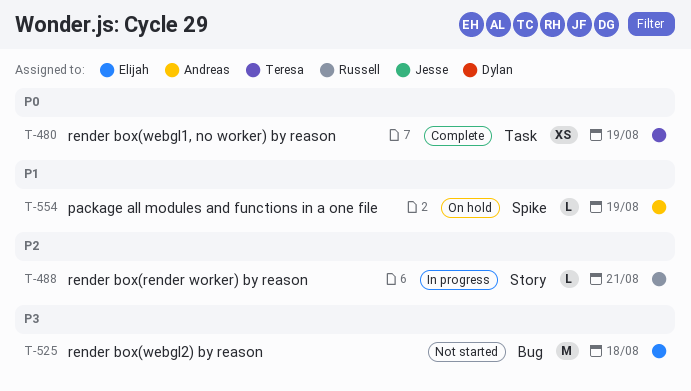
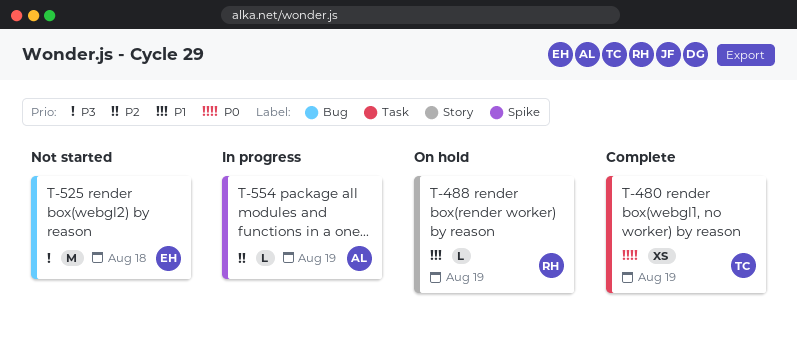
T-488, status: In progress -> On hold
T-488, priority: P2 -> P1
T-488, due: Aug 21 -> Aug 19
T-554, status: On hold -> In progress
T-554, priority: P1 -> P2

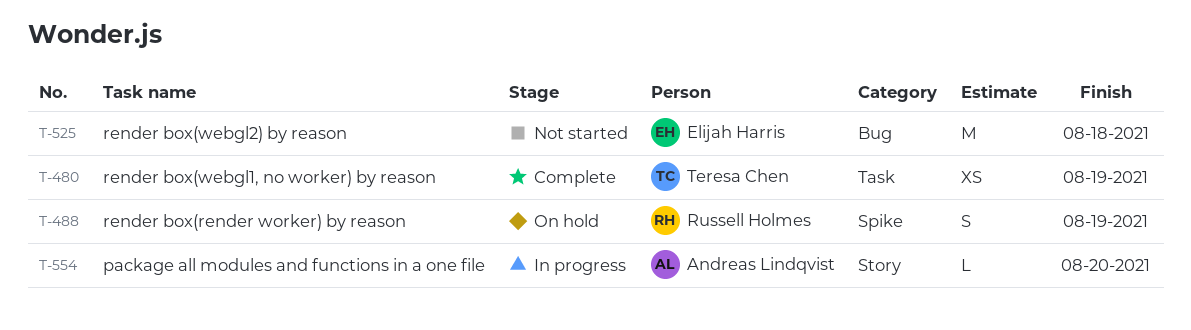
T-488, label: Story -> Spike
T-488, estimate: L -> S
T-554, label: Spike -> Story
T-554, due: Aug 19 -> Aug 20

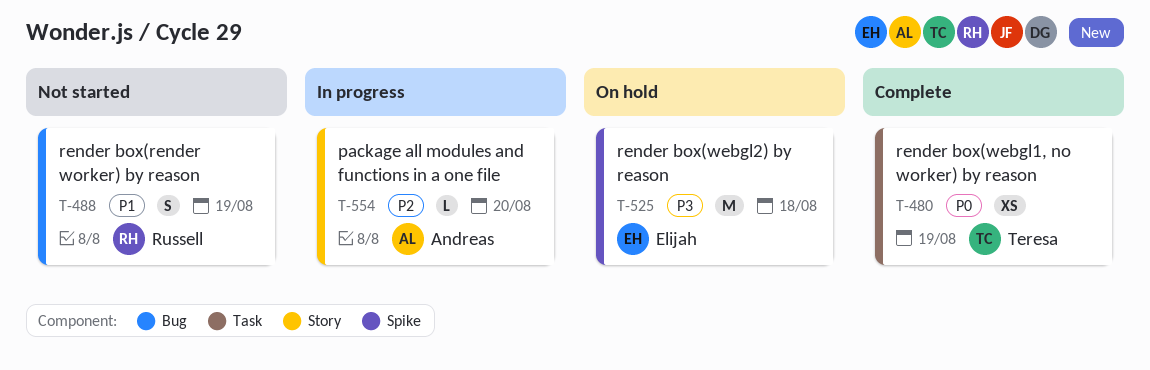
T-488, status: On hold -> Not started
T-488, label: Spike -> Bug
T-525, status: Not started -> On hold
T-525, label: Bug -> Spike

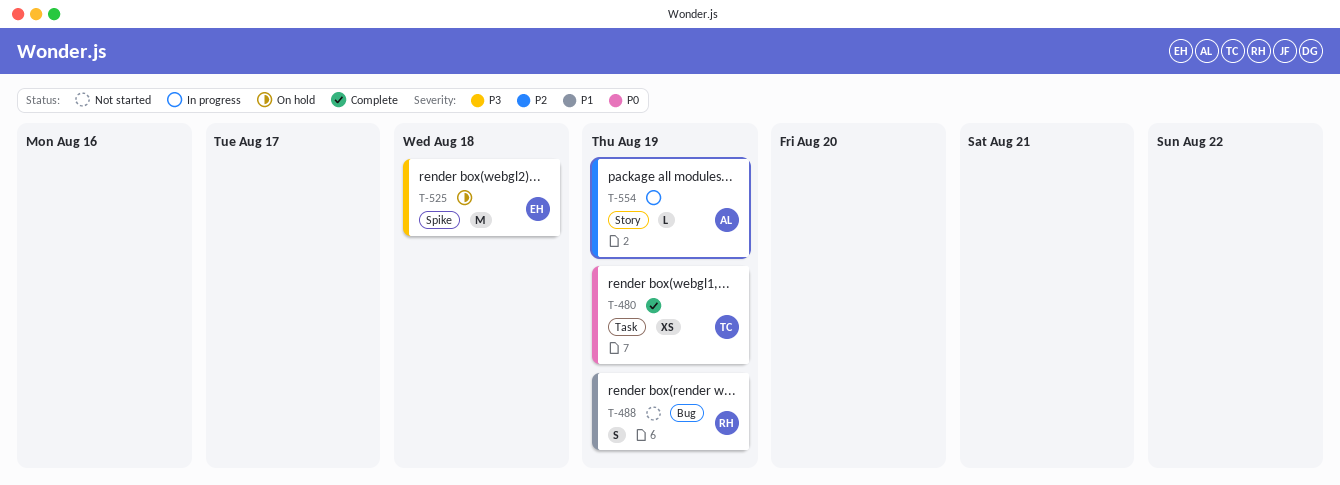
T-554, due: Aug 20 -> Aug 19

